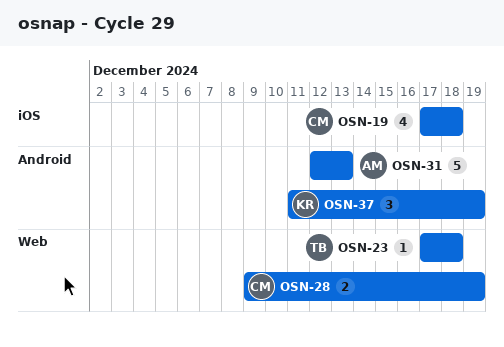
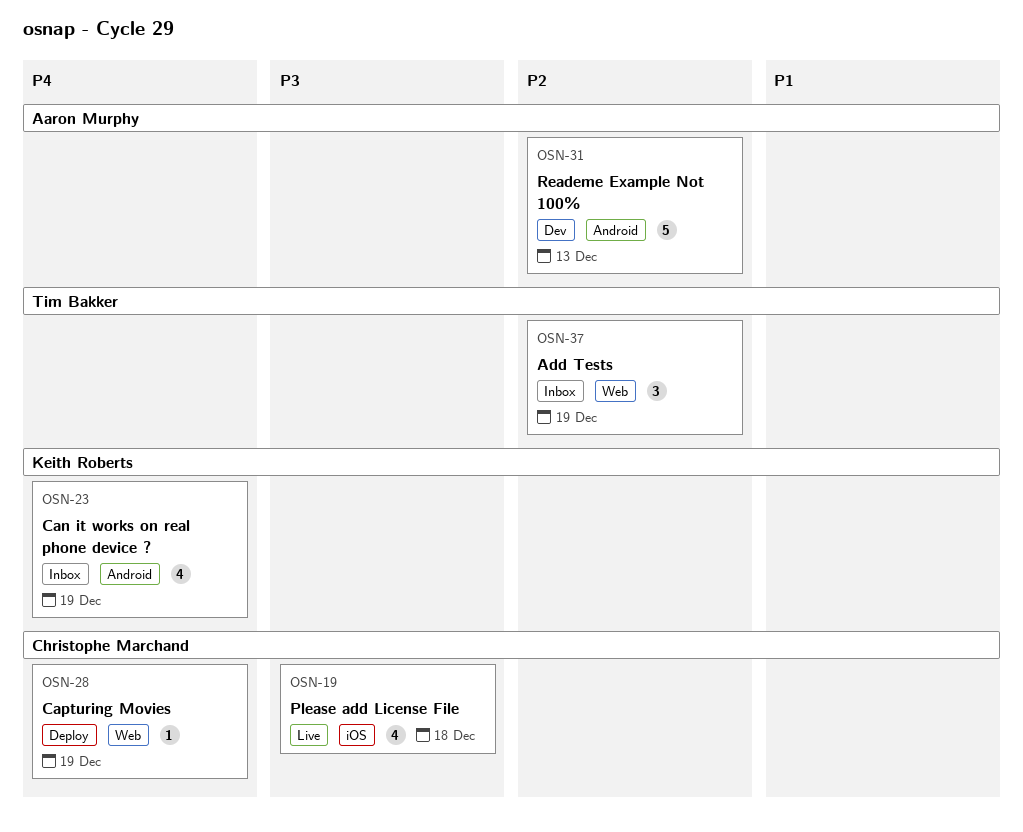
OSN-23, owner: Tim Bakker -> Keith Roberts
OSN-23, label: Web -> Android
OSN-23, estimate: 1 -> 4
OSN-23, due: Dec 18 -> Dec 19
OSN-28, estimate: 2 -> 1
OSN-37, owner: Keith Roberts -> Tim Bakker
OSN-37, label: Android -> Web

